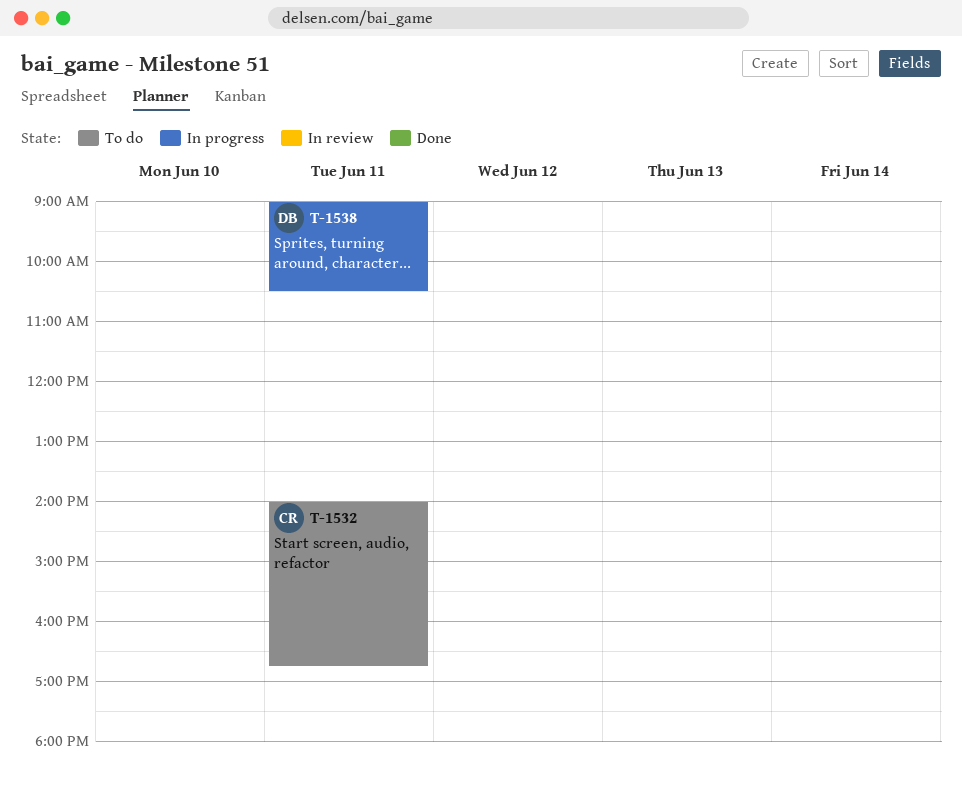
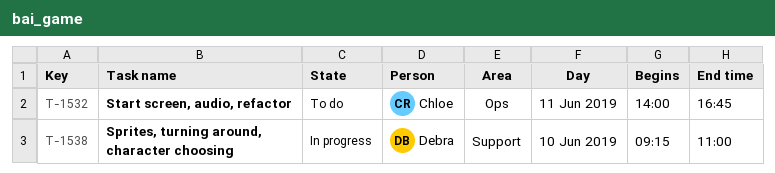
T-1538, day: Jun 11 -> Jun 10
T-1538, begins: 09:00 -> 09:15
T-1538, ends: 10:30 -> 11:00

